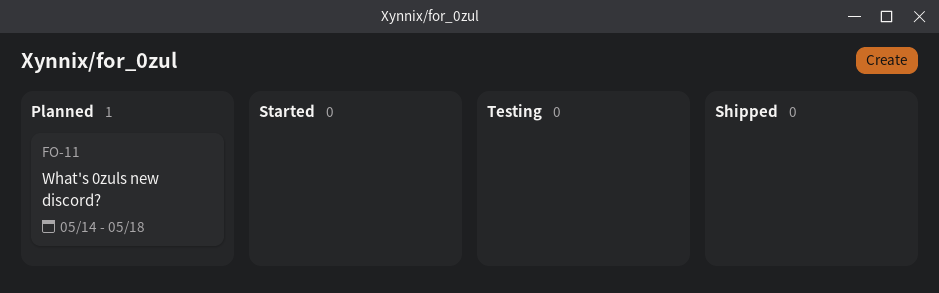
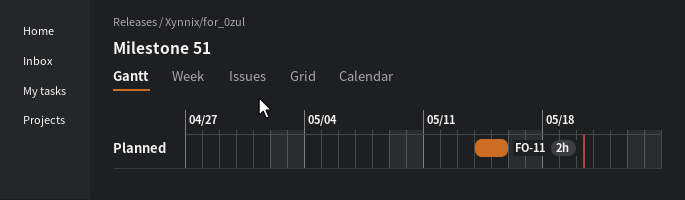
FO-11, due: May 18 -> May 15

